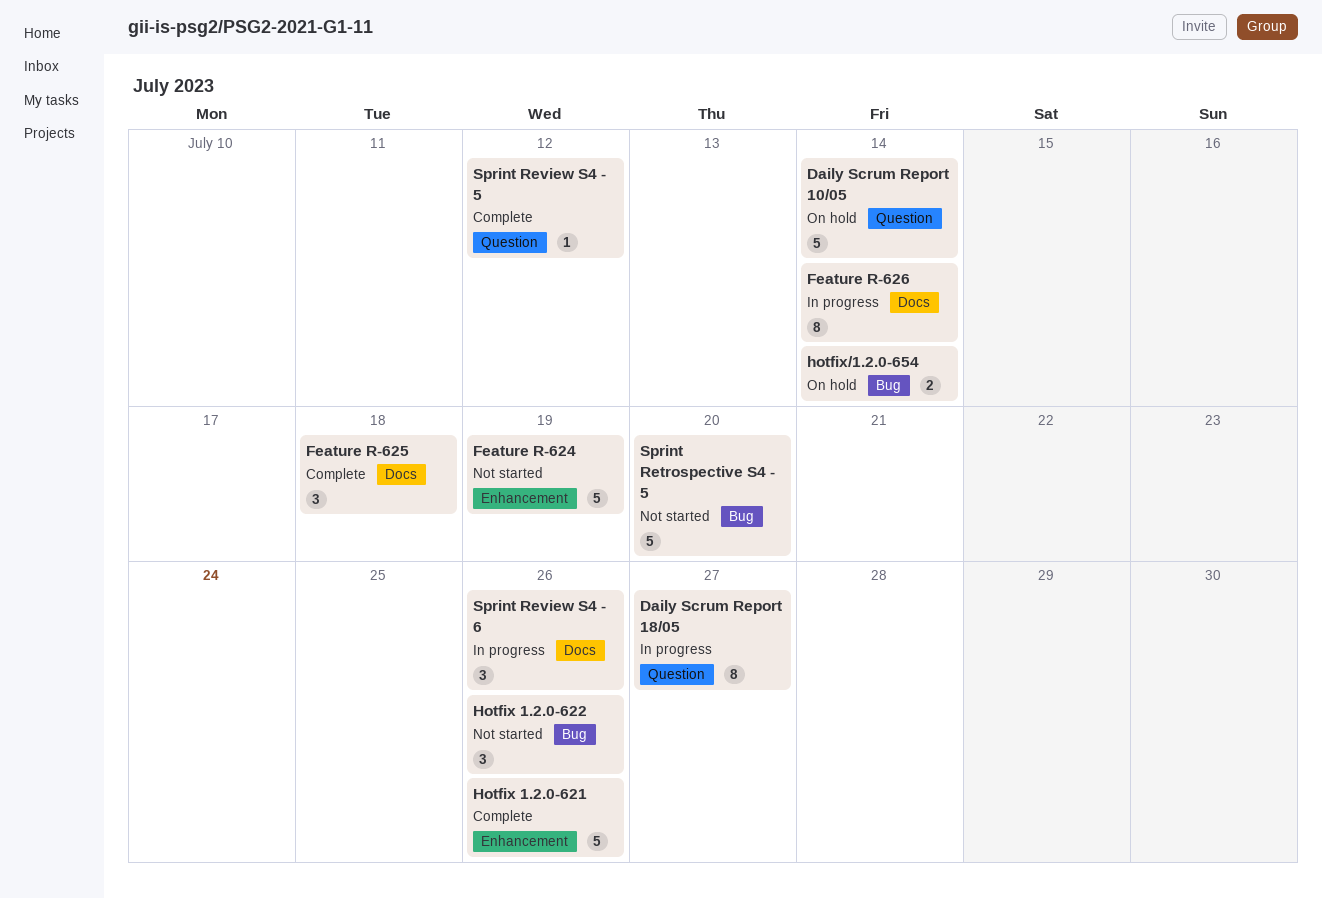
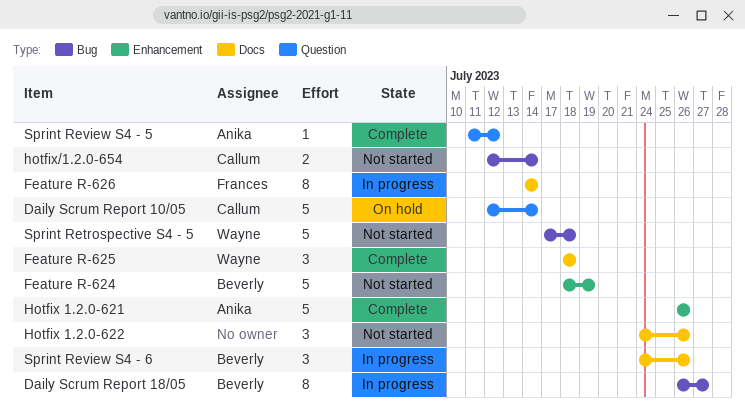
Daily Scrum Report 18/05, label: Question -> Bug
Hotfix 1.2.0-622, label: Bug -> Docs
hotfix/1.2.0-654, status: On hold -> Not started
Sprint Retrospective S4 - 5, due: Jul 20 -> Jul 18

